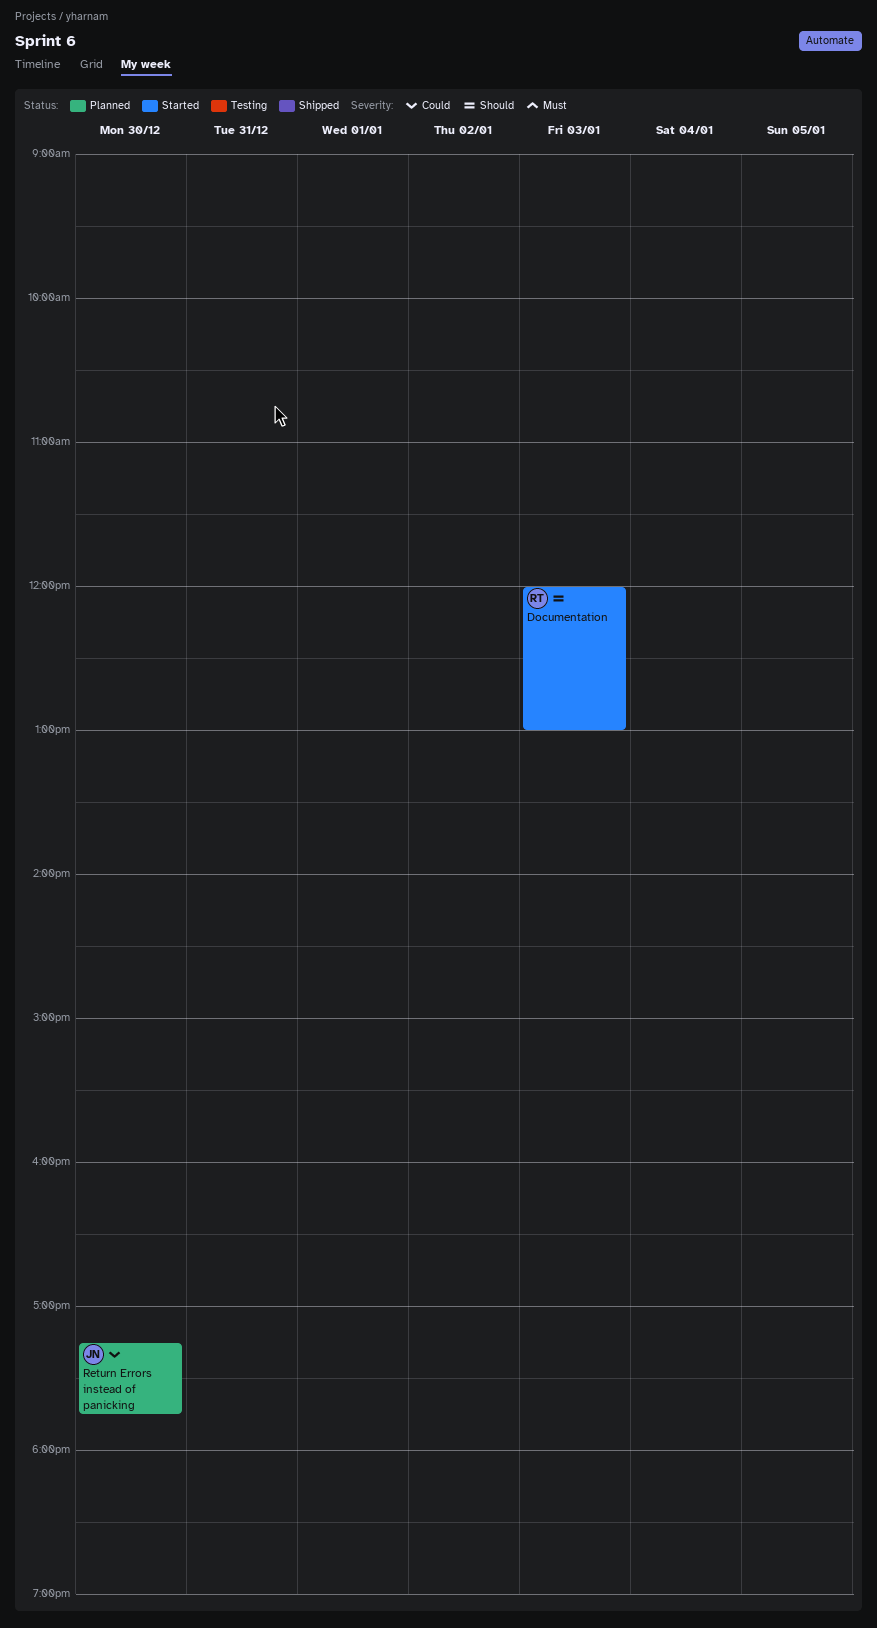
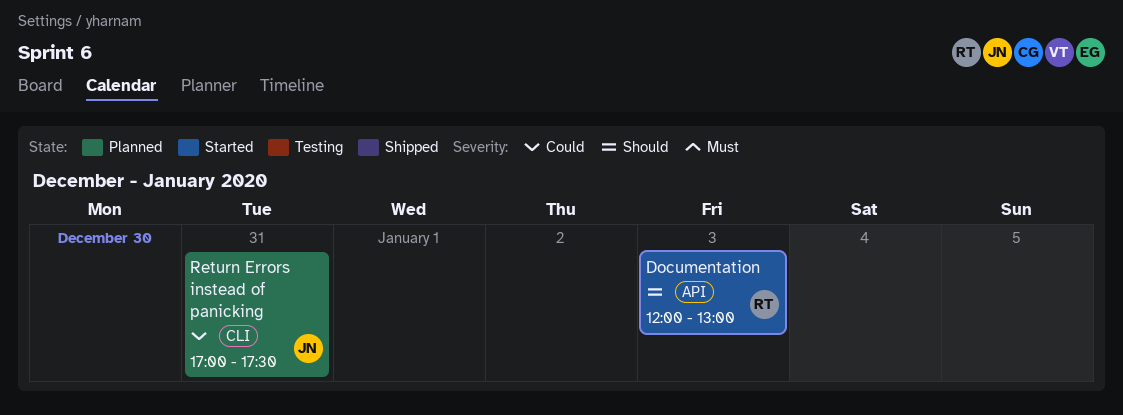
Return Errors instead of panicking, day: Dec 30 -> Dec 31
Return Errors instead of panicking, begins: 17:15 -> 17:00
Return Errors instead of panicking, ends: 17:45 -> 17:30

